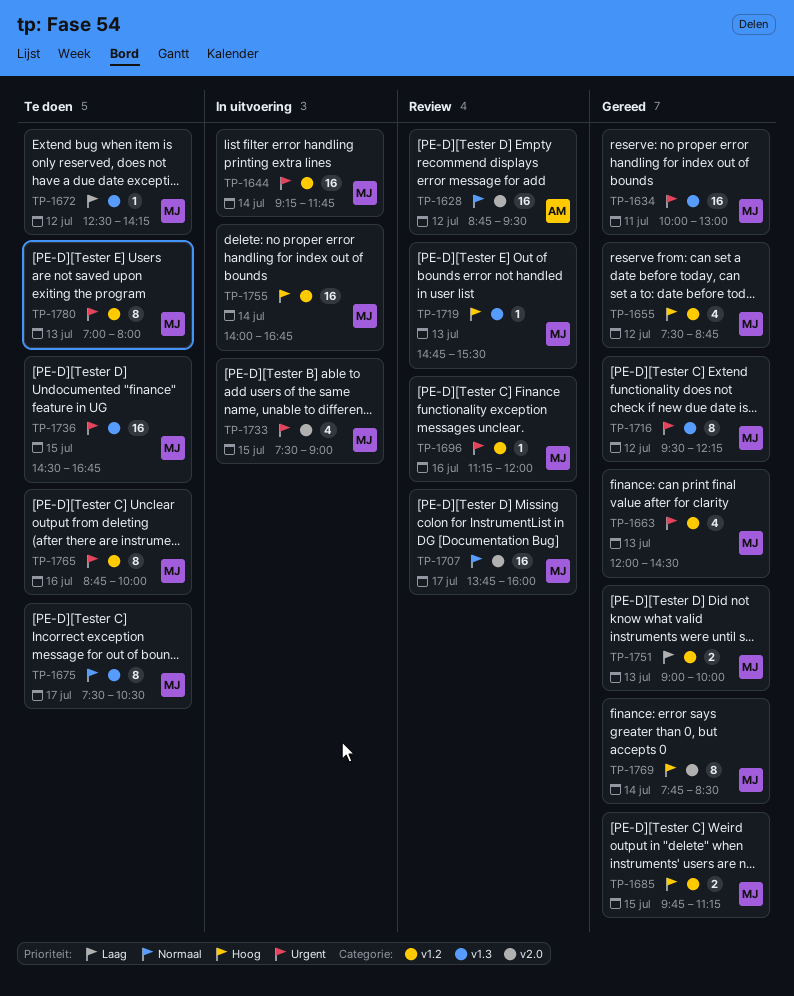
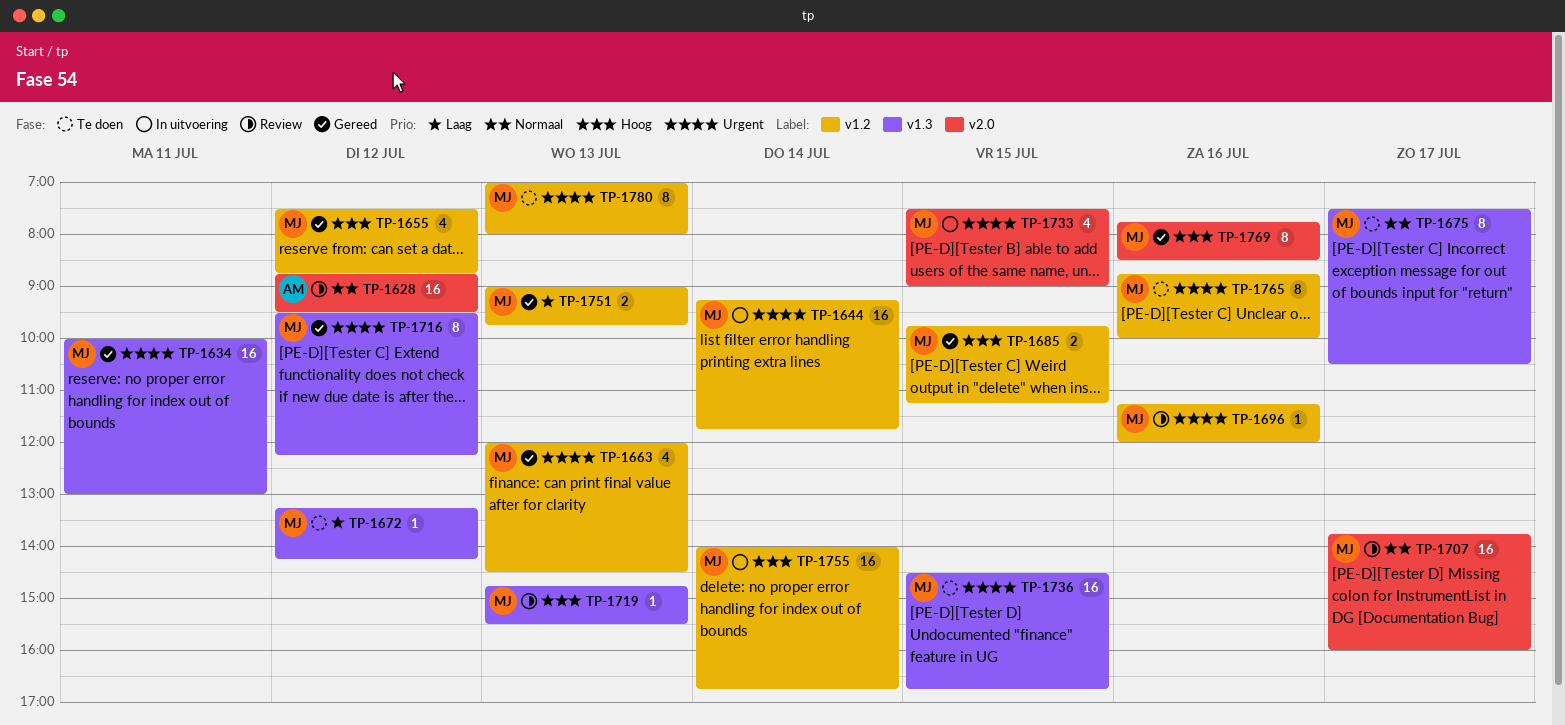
TP-1672, begins: 12:30 -> 13:15
TP-1751, ends: 10:00 -> 09:45
TP-1769, day: Jul 14 -> Jul 16

